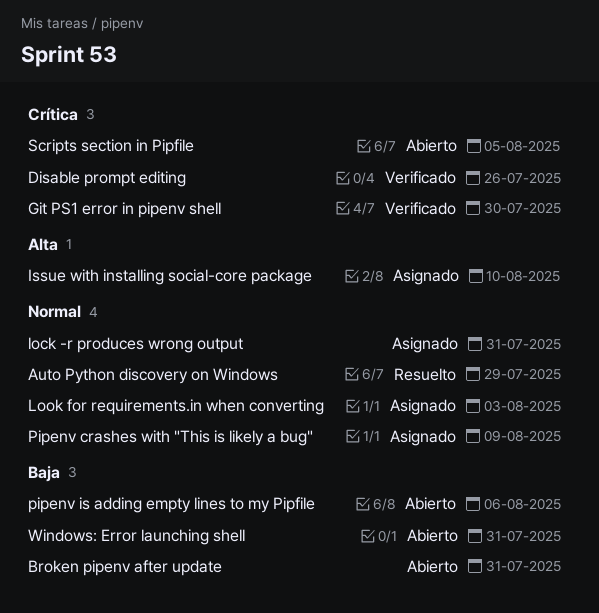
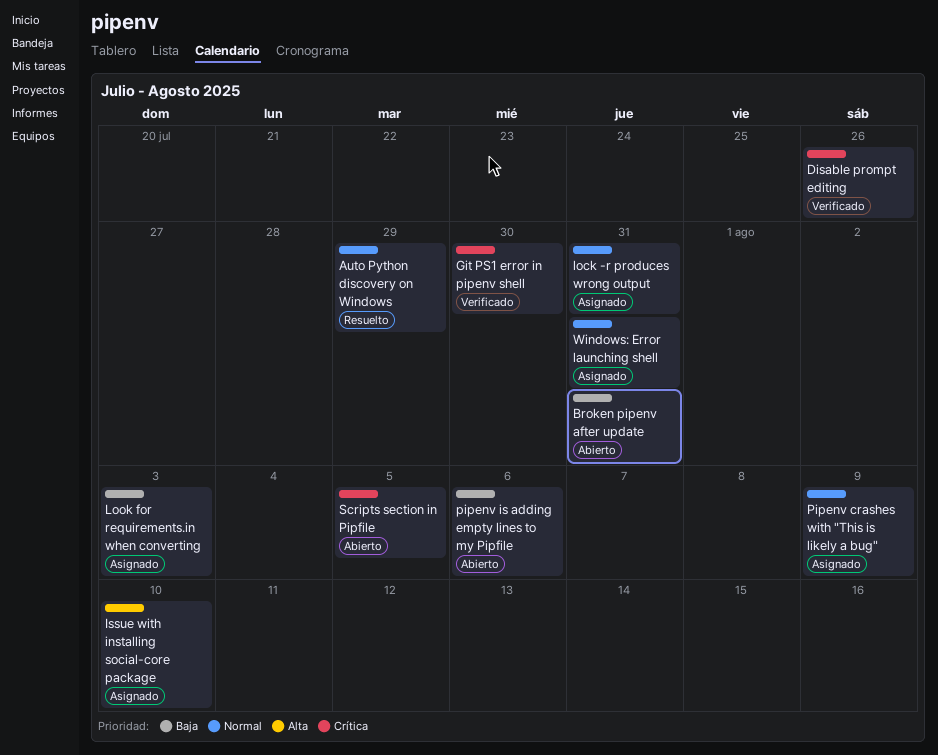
Look for requirements.in when converting, priority: Normal -> Baja
Windows: Error launching shell, status: Abierto -> Asignado
Windows: Error launching shell, priority: Baja -> Normal

